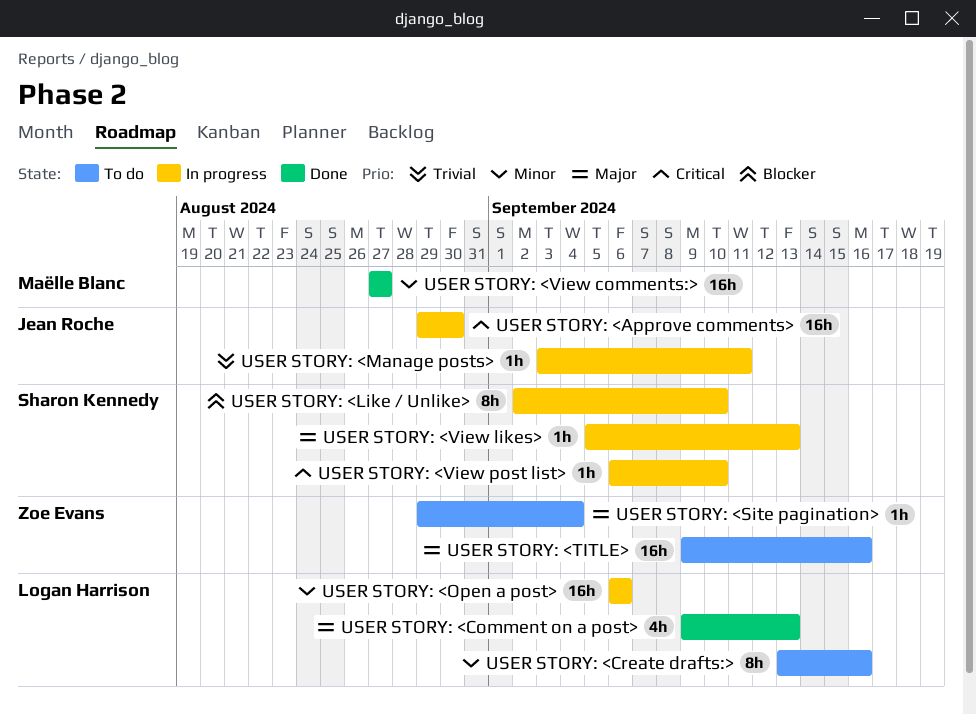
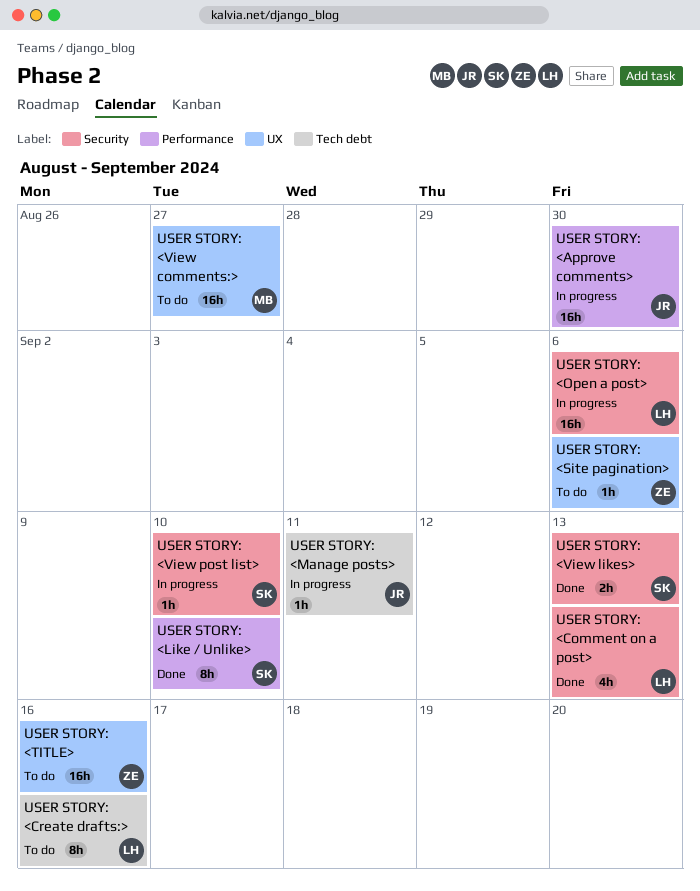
USER STORY: <Like / Unlike>, status: In progress -> Done
USER STORY: <Site pagination>, due: Sep 4 -> Sep 6
USER STORY: <View comments:>, status: Done -> To do
USER STORY: <View likes>, status: In progress -> Done
USER STORY: <View likes>, estimate: 1h -> 2h

